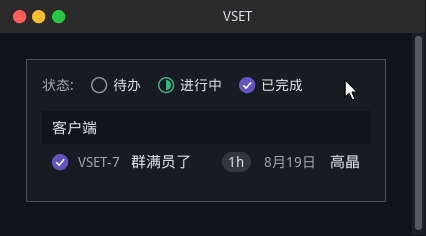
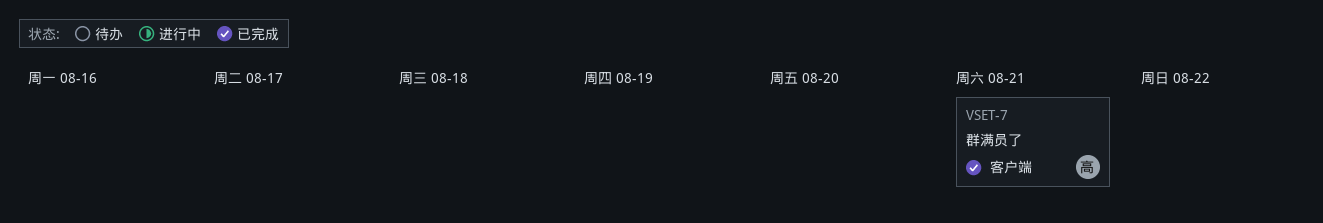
VSET-7, due: Aug 19 -> Aug 21

